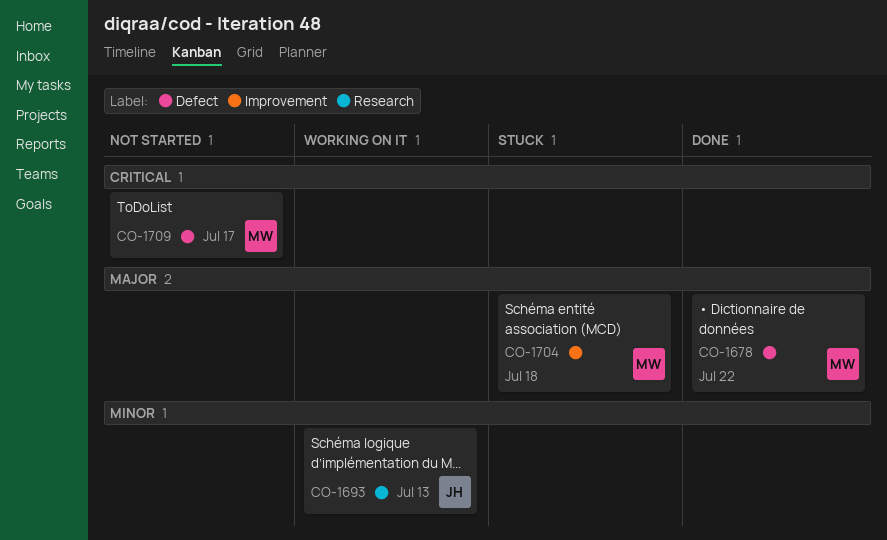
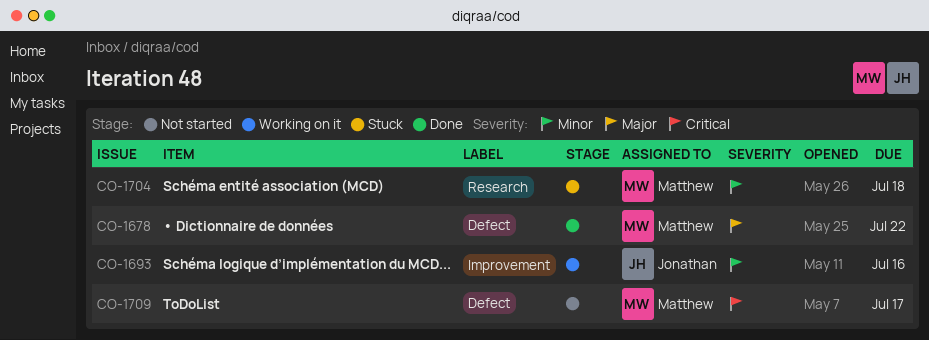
CO-1693, label: Research -> Improvement
CO-1693, due: Jul 13 -> Jul 16
CO-1704, priority: Major -> Minor
CO-1704, label: Improvement -> Research

